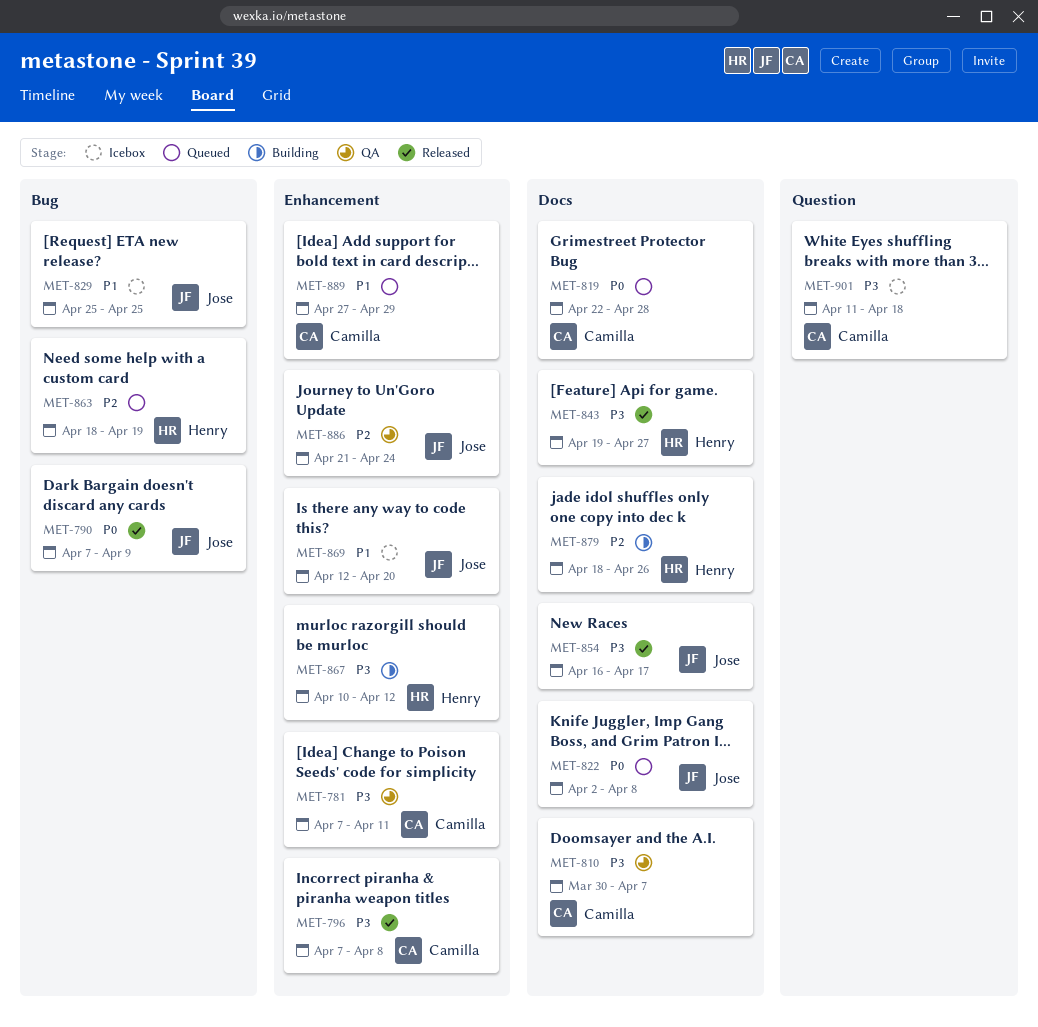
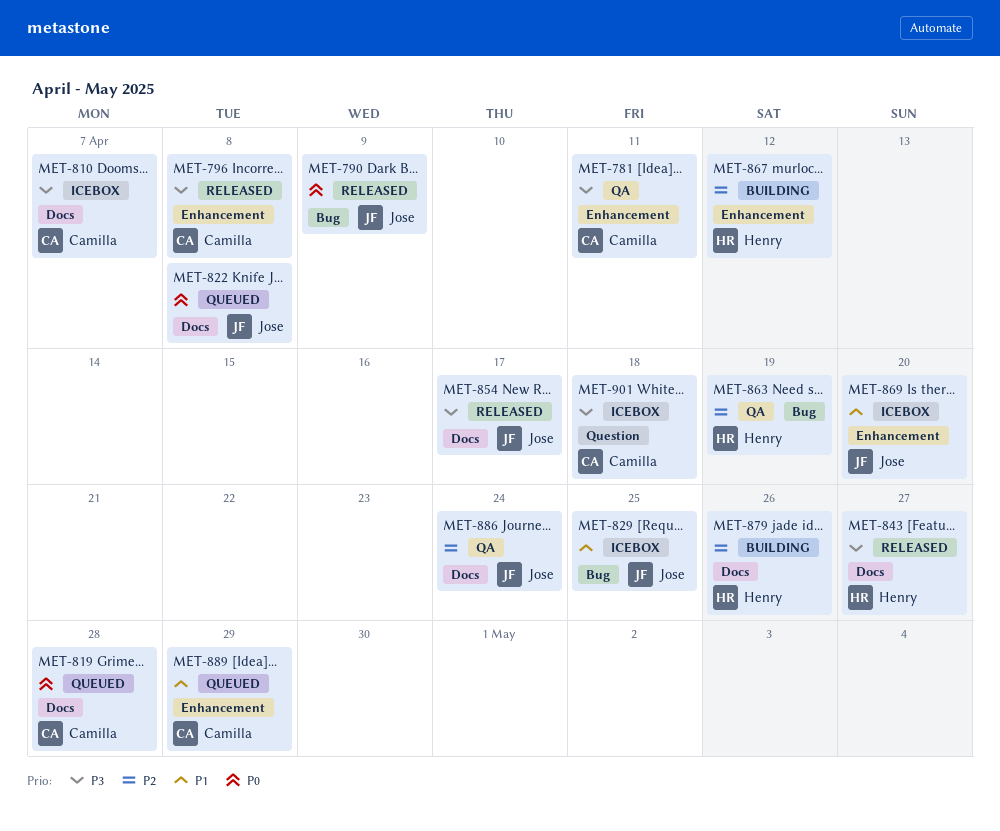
MET-810, status: QA -> Icebox
MET-863, status: Queued -> QA
MET-867, priority: P3 -> P2
MET-886, label: Enhancement -> Docs

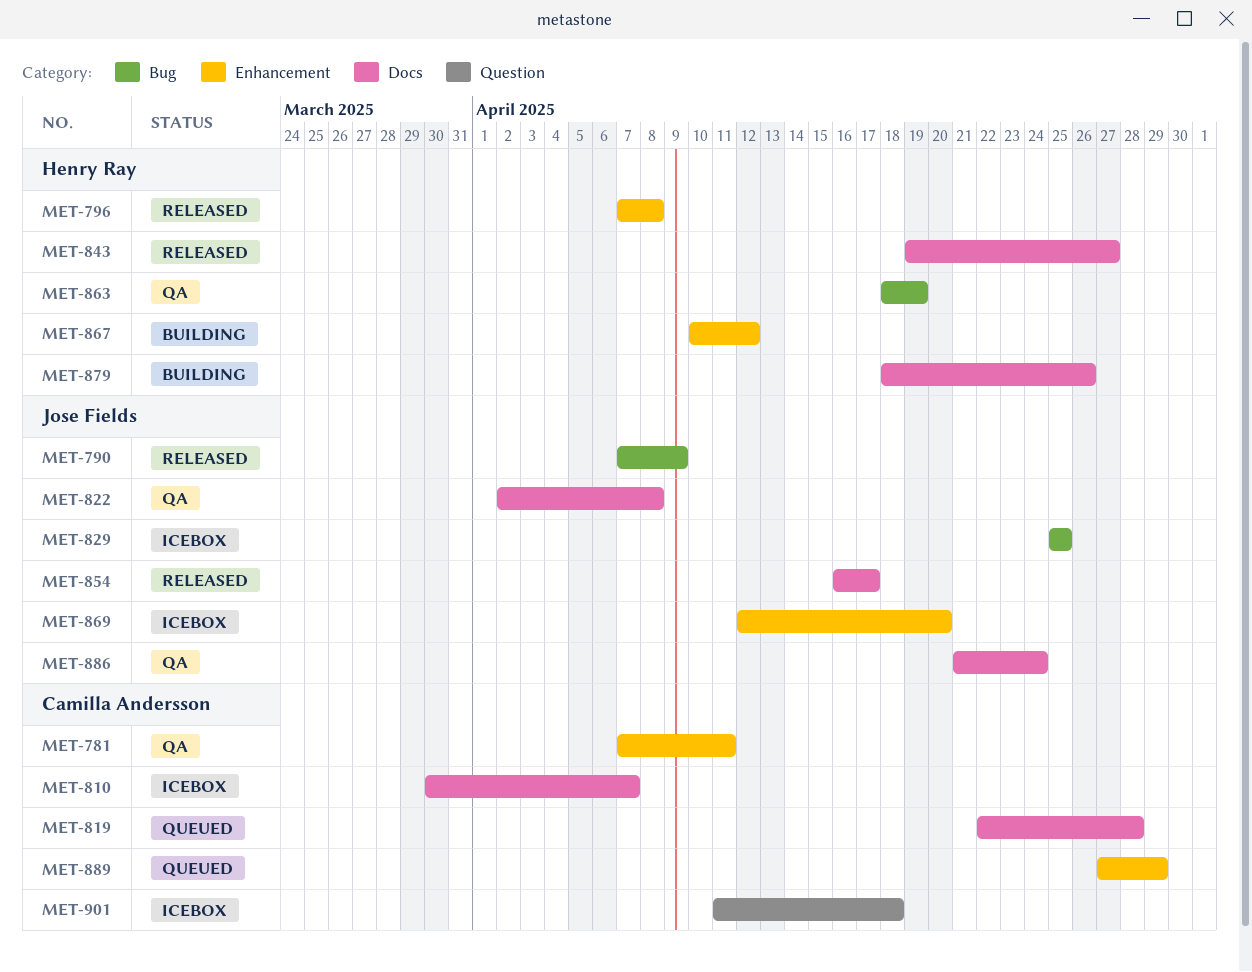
MET-796, owner: Camilla Andersson -> Henry Ray
MET-822, status: Queued -> QA

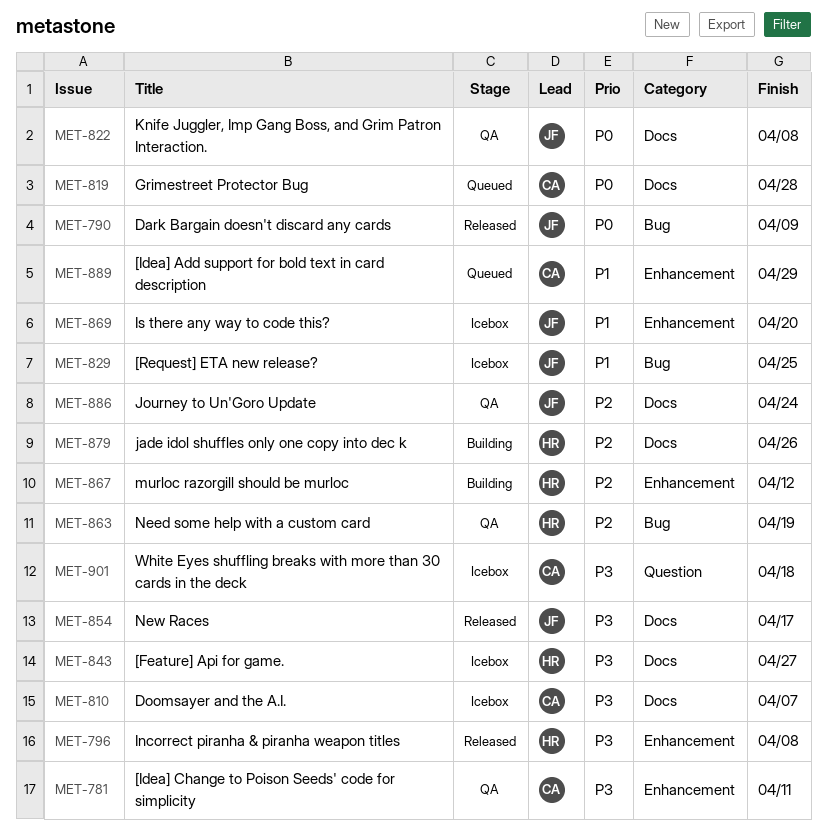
MET-843, status: Released -> Icebox

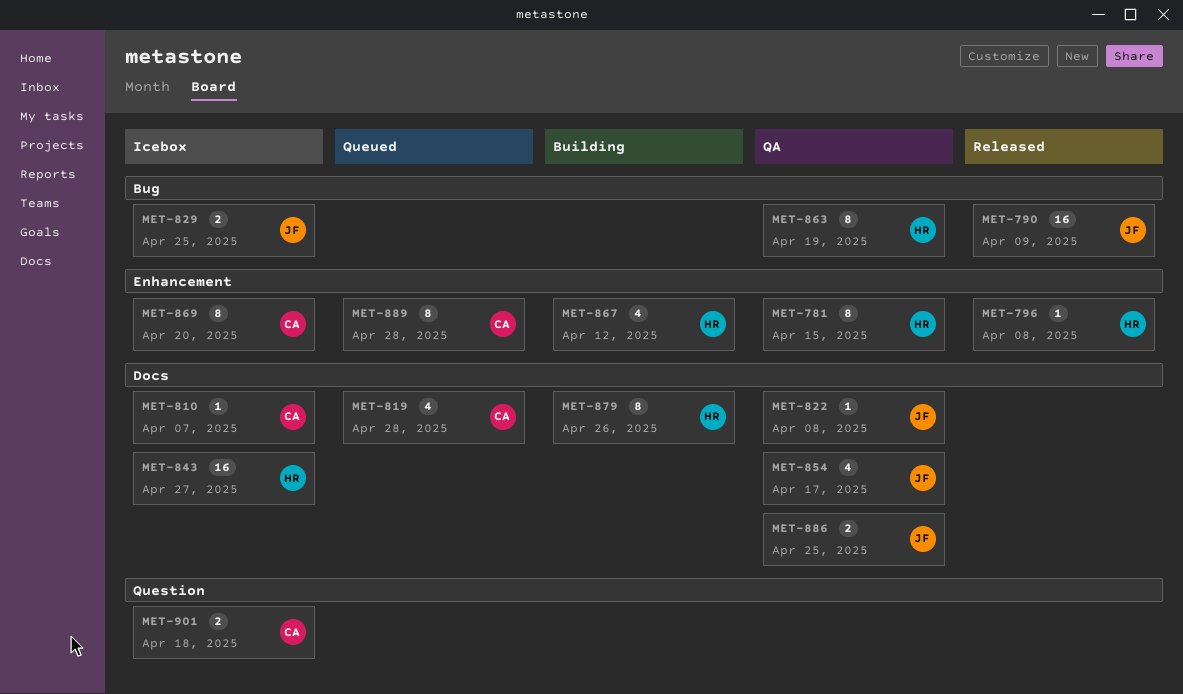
MET-781, owner: CA -> HR
MET-781, due: Apr 11 -> Apr 15
MET-854, status: Released -> QA
MET-869, owner: JF -> CA
MET-886, due: Apr 24 -> Apr 25
MET-889, due: Apr 29 -> Apr 28

